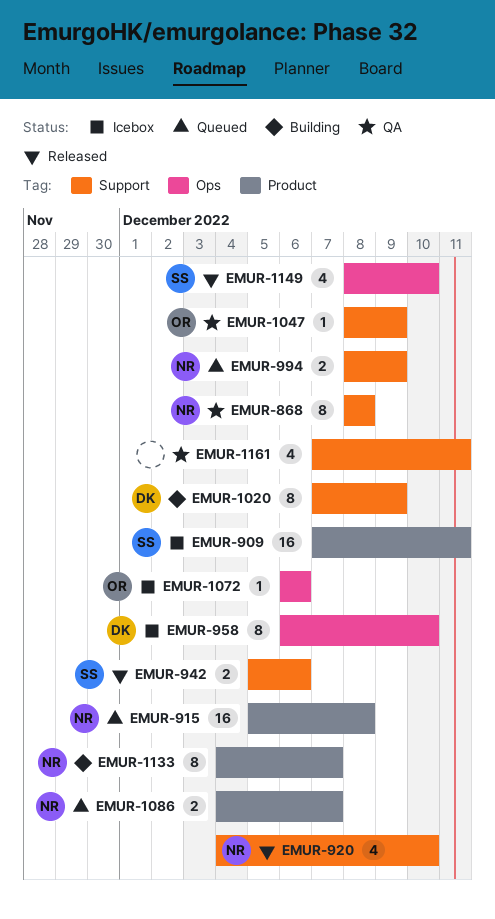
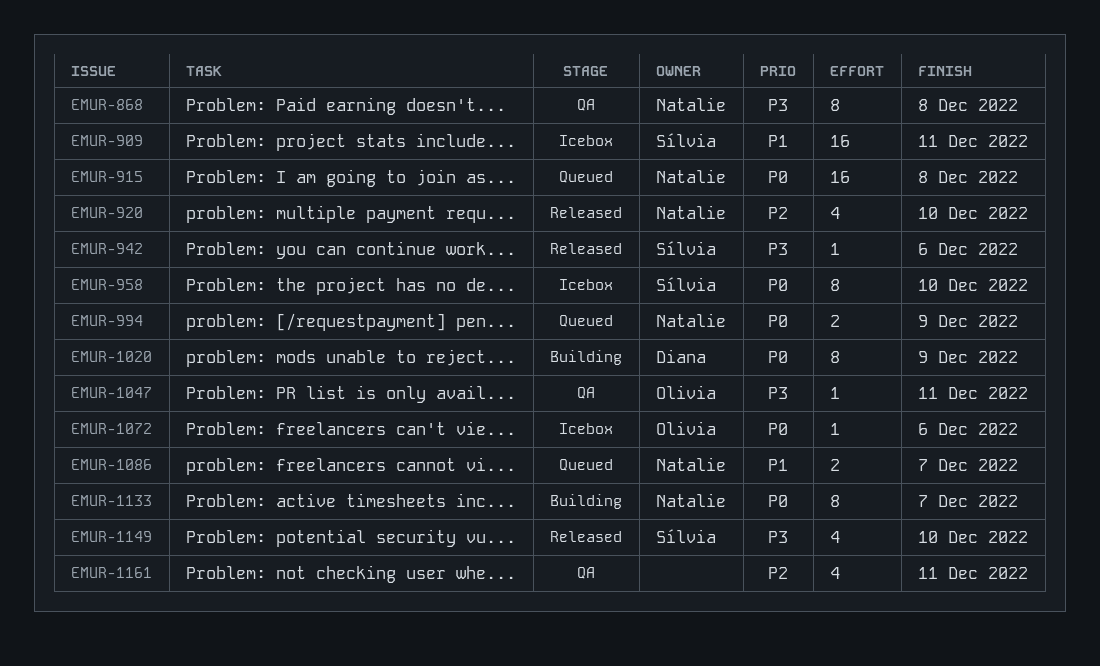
EMUR-942, estimate: 2 -> 1
EMUR-958, owner: Diana -> Sílvia
EMUR-1047, due: Dec 9 -> Dec 11

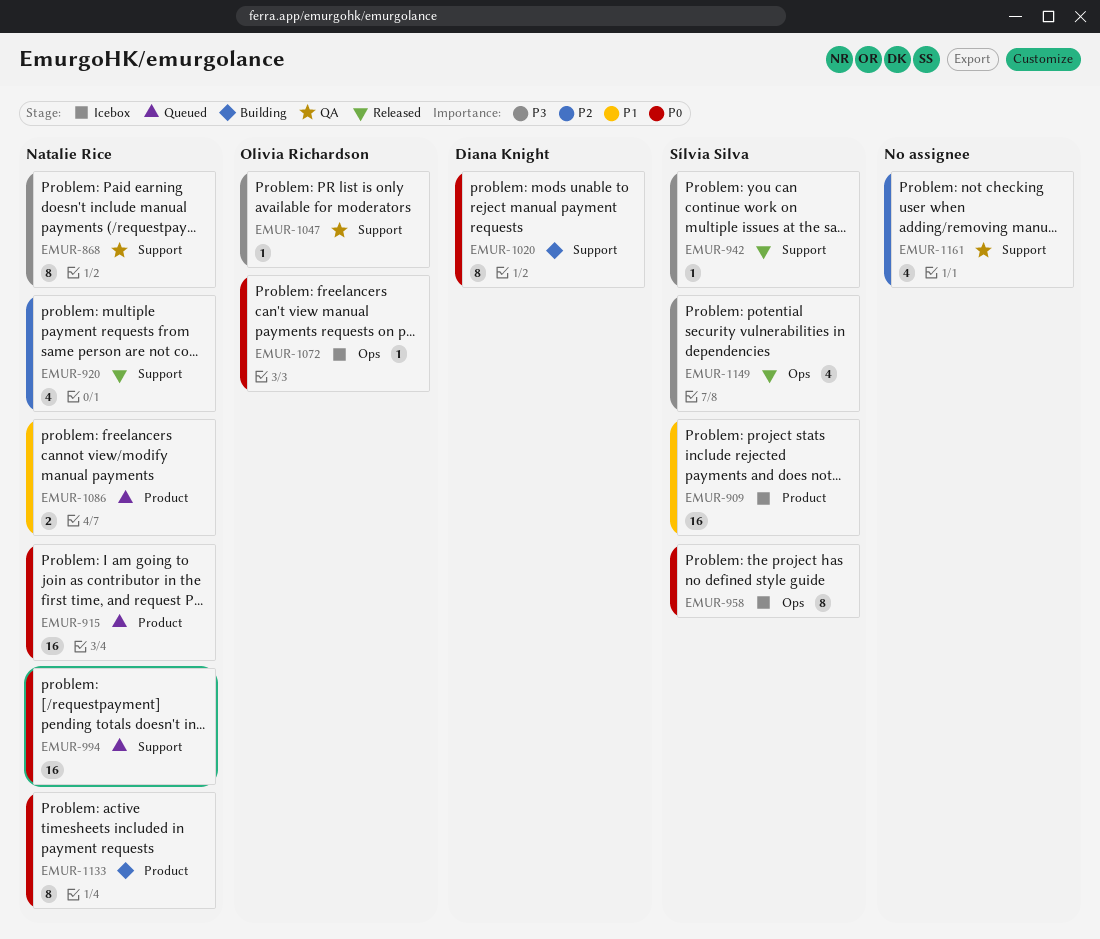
EMUR-994, estimate: 2 -> 16

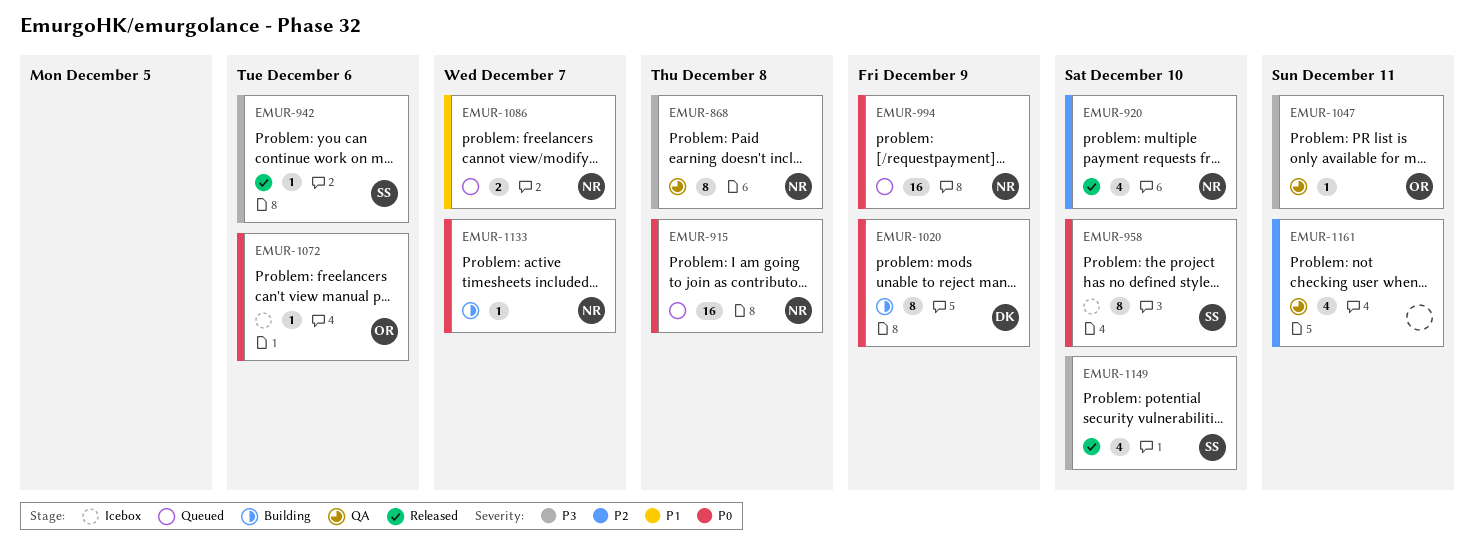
EMUR-909: present -> none
EMUR-1133, estimate: 8 -> 1

